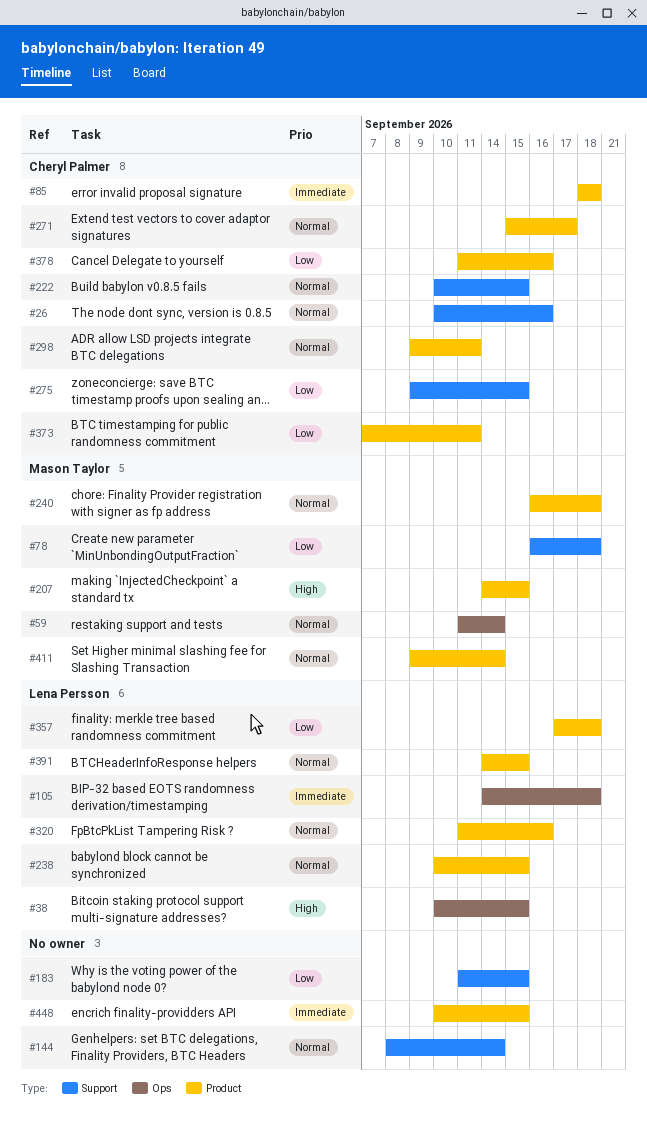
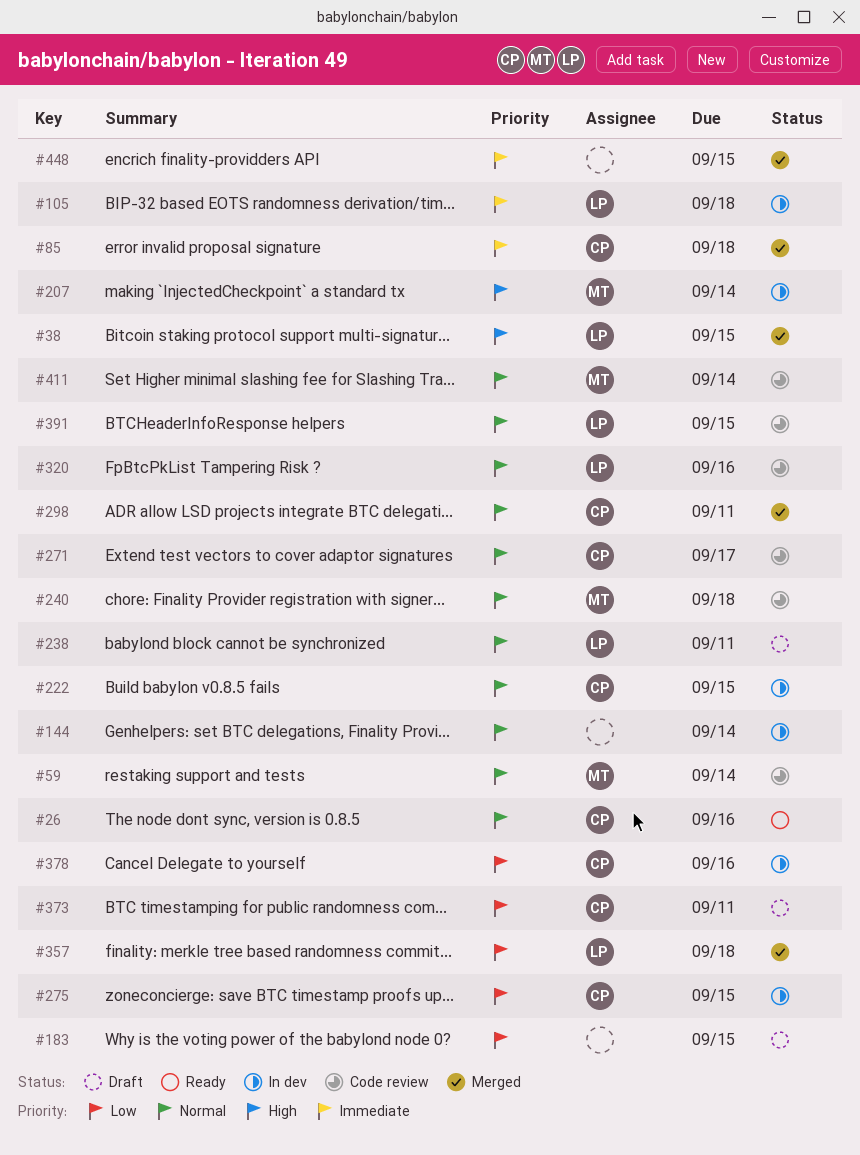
#78: present -> none
#207, due: Sep 15 -> Sep 14
#238, due: Sep 15 -> Sep 11

